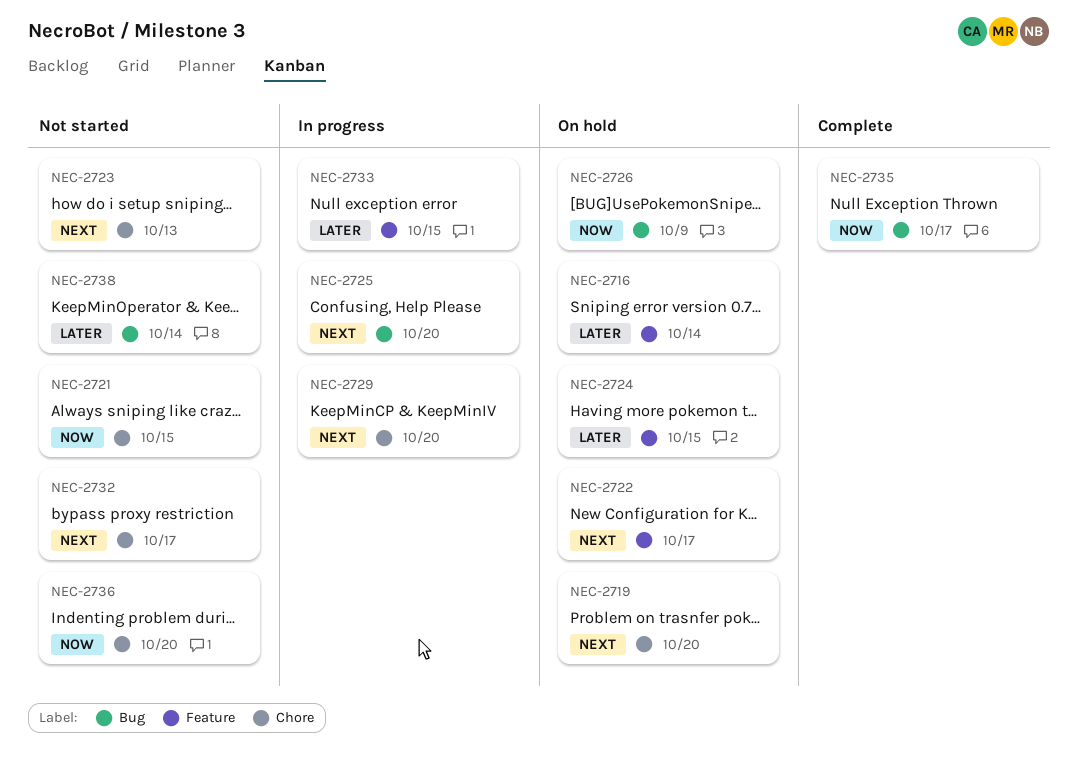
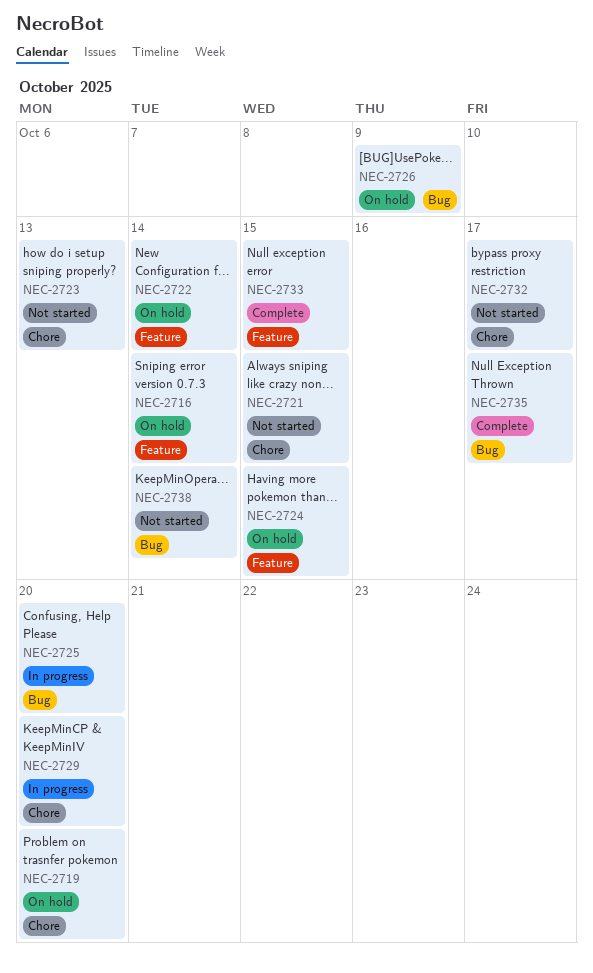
NEC-2722, due: Oct 17 -> Oct 14
NEC-2733, status: In progress -> Complete
NEC-2736: present -> none

